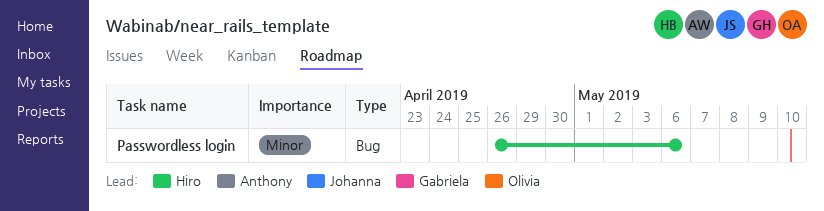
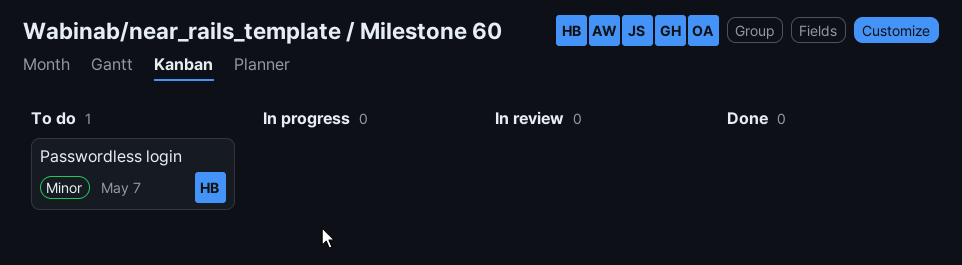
Passwordless login, due: May 6 -> May 7

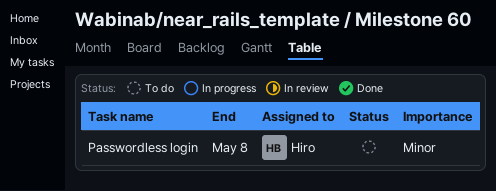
Passwordless login, due: May 7 -> May 8

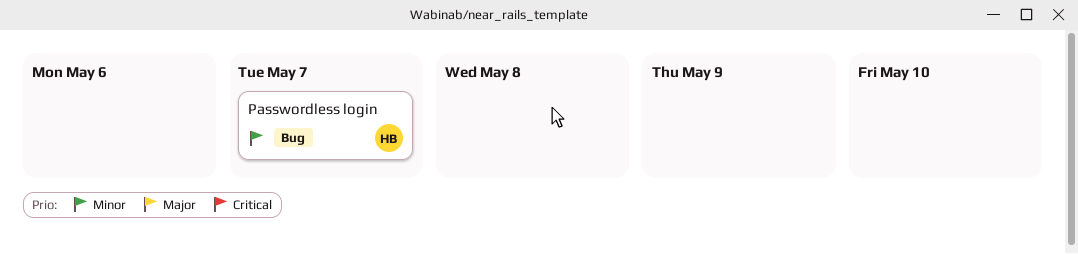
Passwordless login, due: May 8 -> May 7

